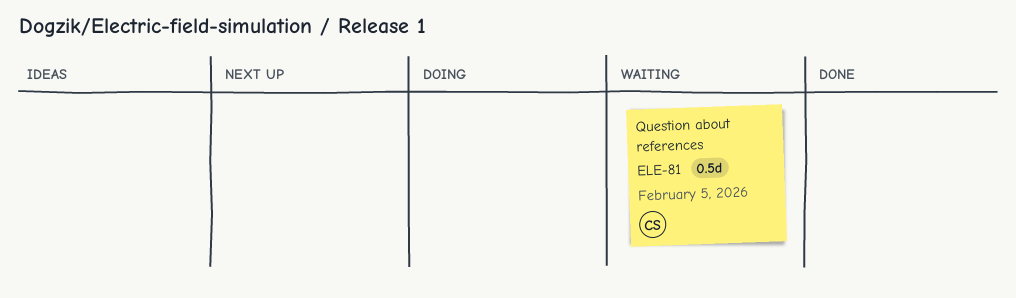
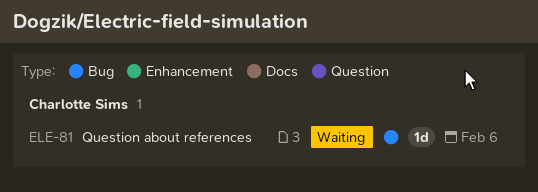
ELE-81, estimate: 0.5d -> 1d
ELE-81, due: Feb 5 -> Feb 6

